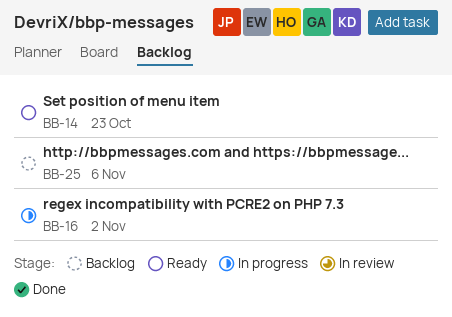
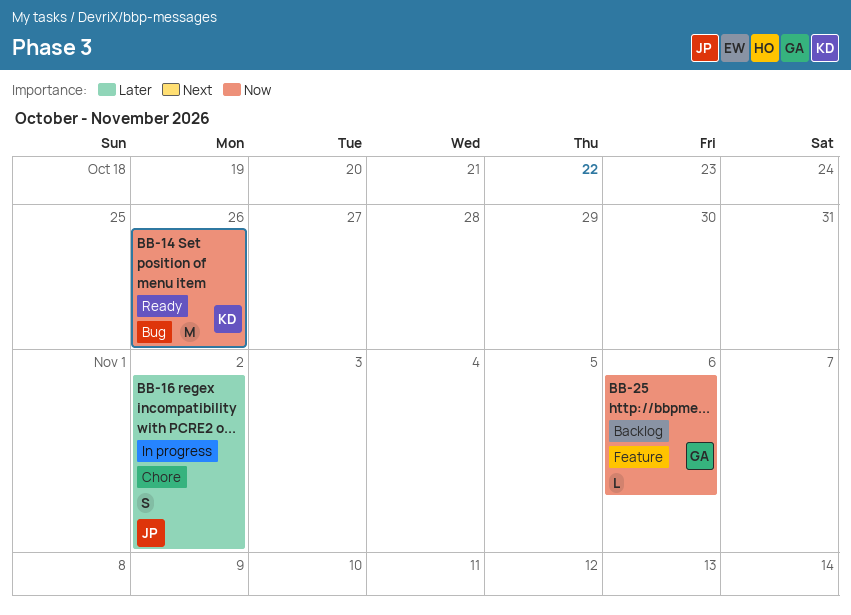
BB-14, due: Oct 23 -> Oct 26

